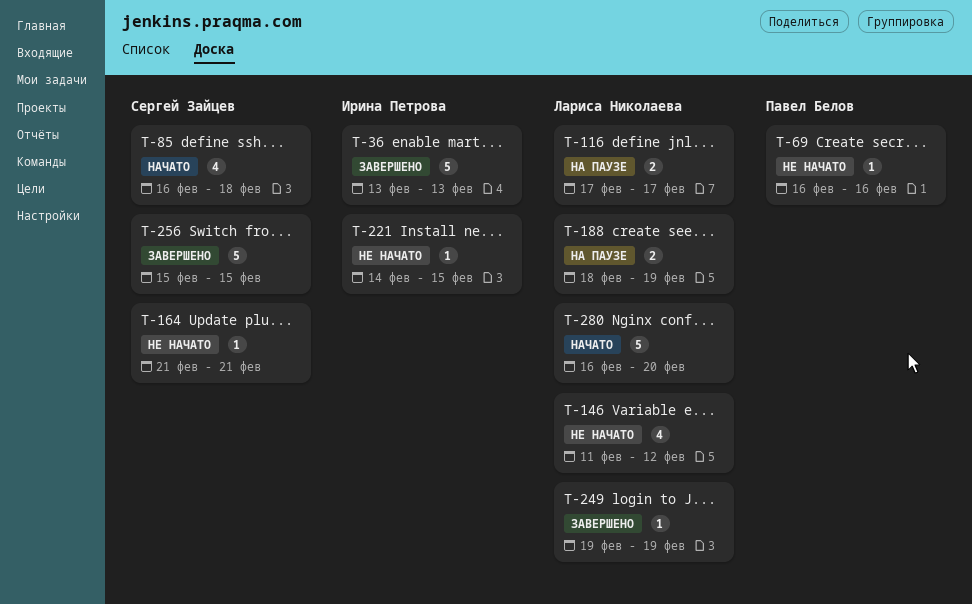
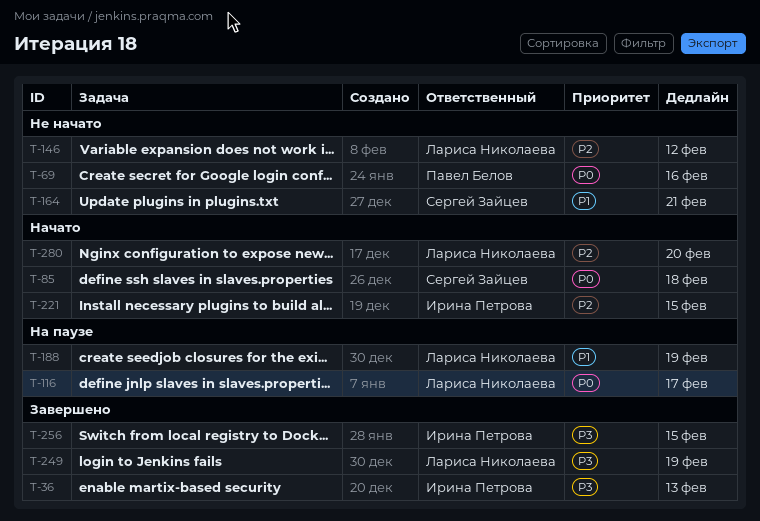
T-221, status: Не начато -> Начато
T-256, owner: Сергей Зайцев -> Ирина Петрова

